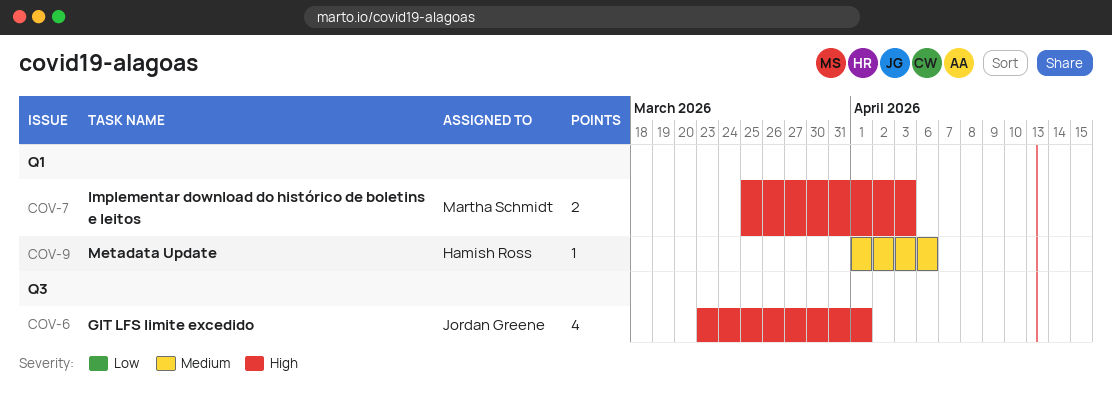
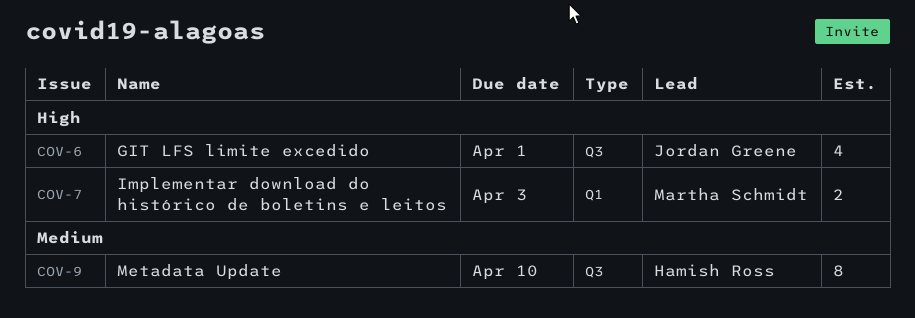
COV-9, label: Q1 -> Q3
COV-9, estimate: 1 -> 8
COV-9, due: Apr 6 -> Apr 10

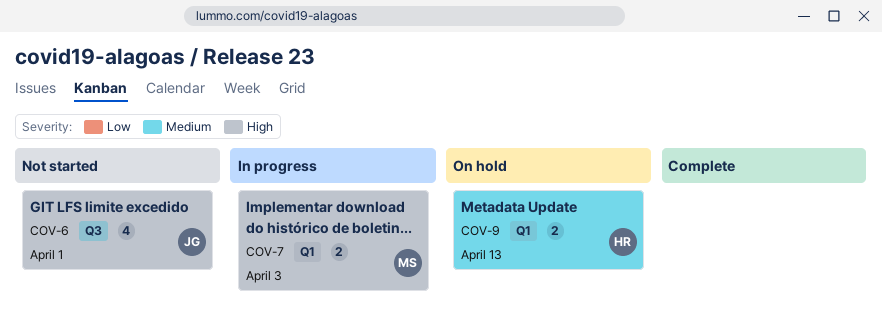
COV-9, label: Q3 -> Q1
COV-9, estimate: 8 -> 2
COV-9, due: Apr 10 -> Apr 13

